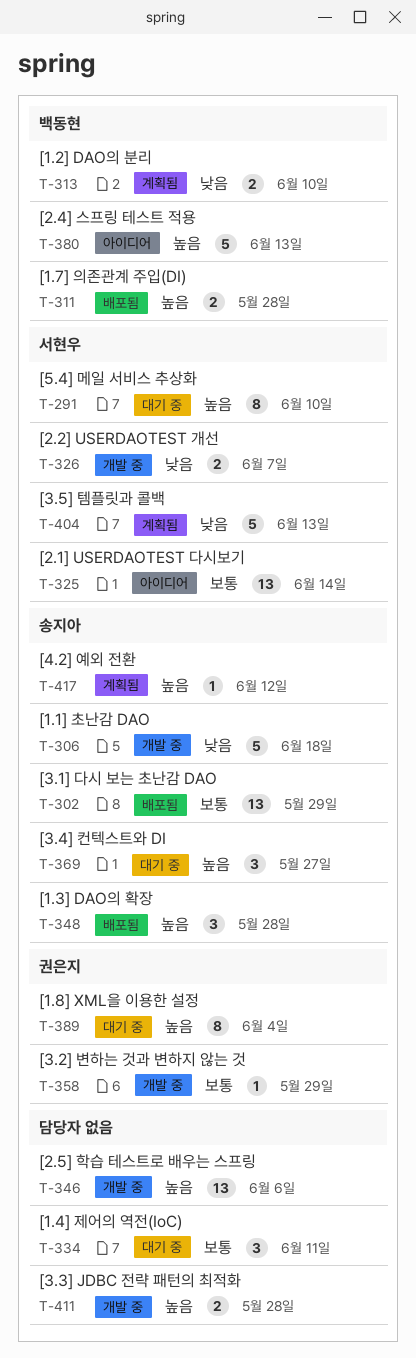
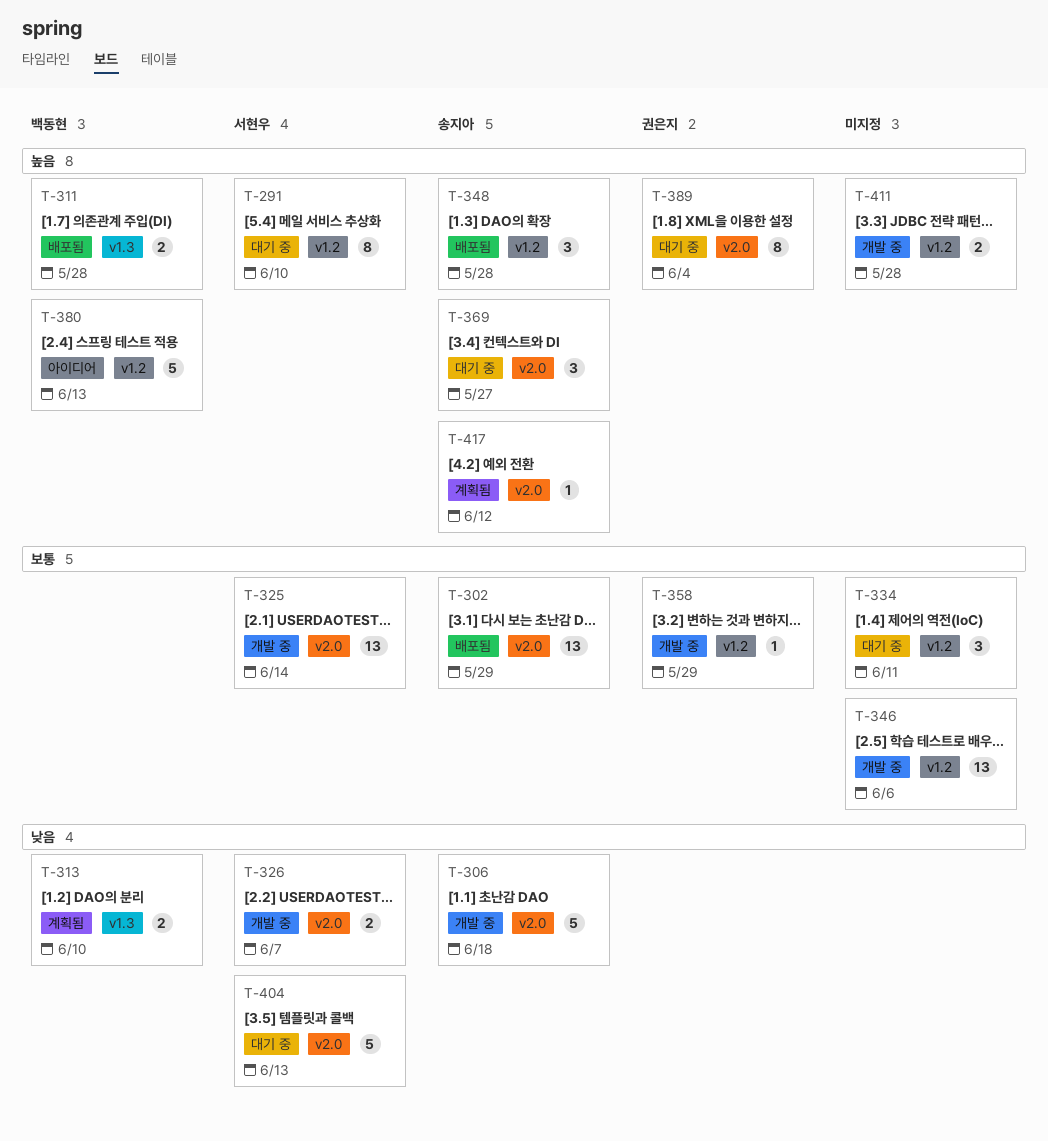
T-325, status: 아이디어 -> 개발 중
T-346, priority: 높음 -> 보통
T-404, status: 계획됨 -> 대기 중

